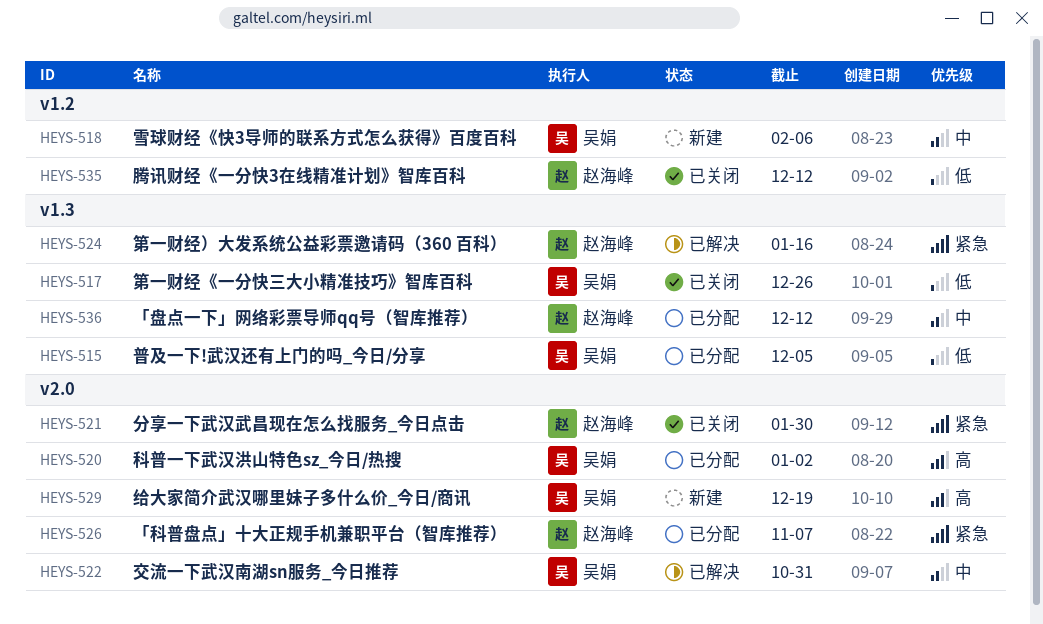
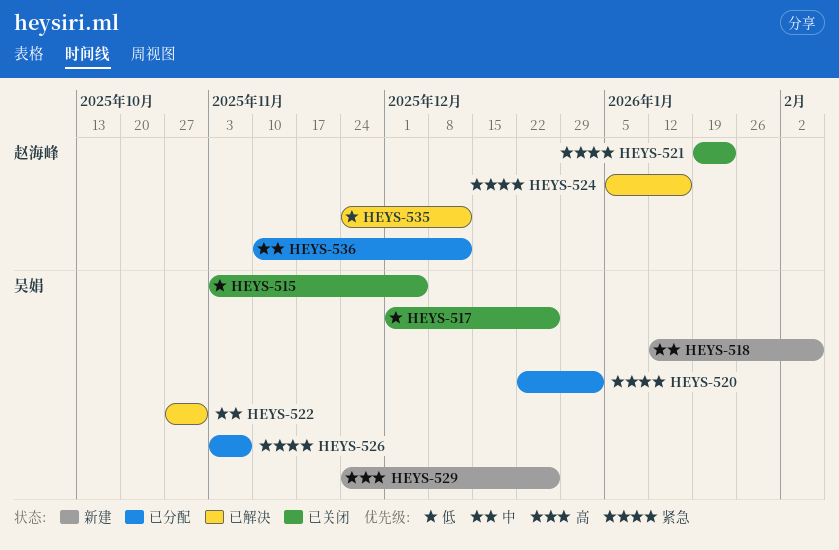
HEYS-515, status: 已分配 -> 已关闭
HEYS-520, priority: 高 -> 紧急
HEYS-521, due: Jan 30 -> Jan 23
HEYS-526, owner: 赵海峰 -> 吴娟
HEYS-529, due: Dec 19 -> Dec 26
HEYS-535, status: 已关闭 -> 已解决

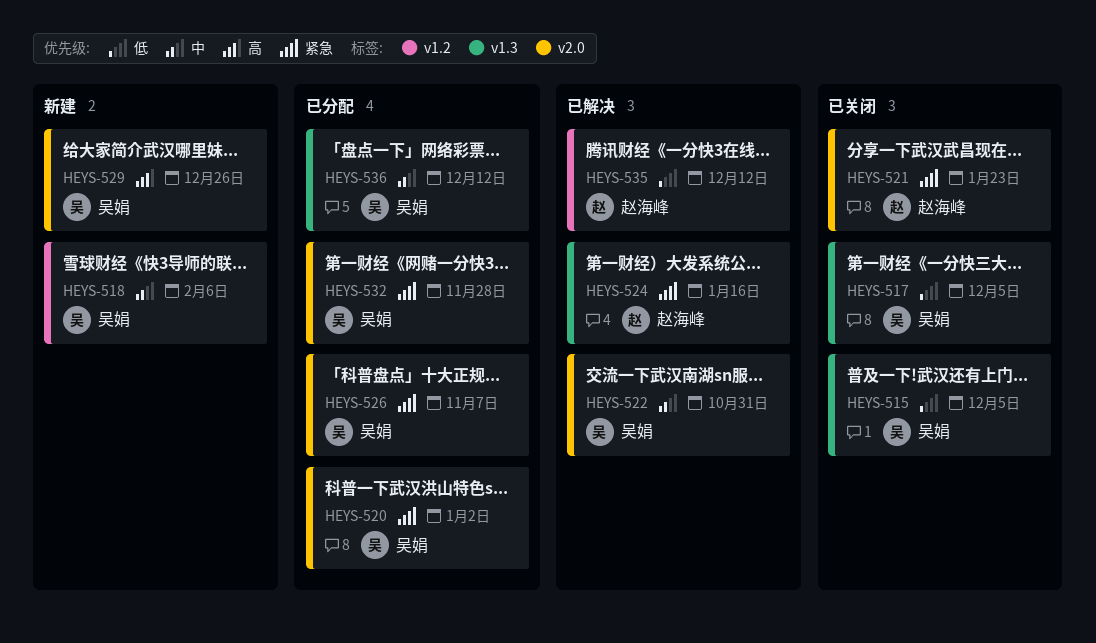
HEYS-517, due: Dec 26 -> Dec 5
HEYS-532: none -> present
HEYS-536, owner: 赵海峰 -> 吴娟

